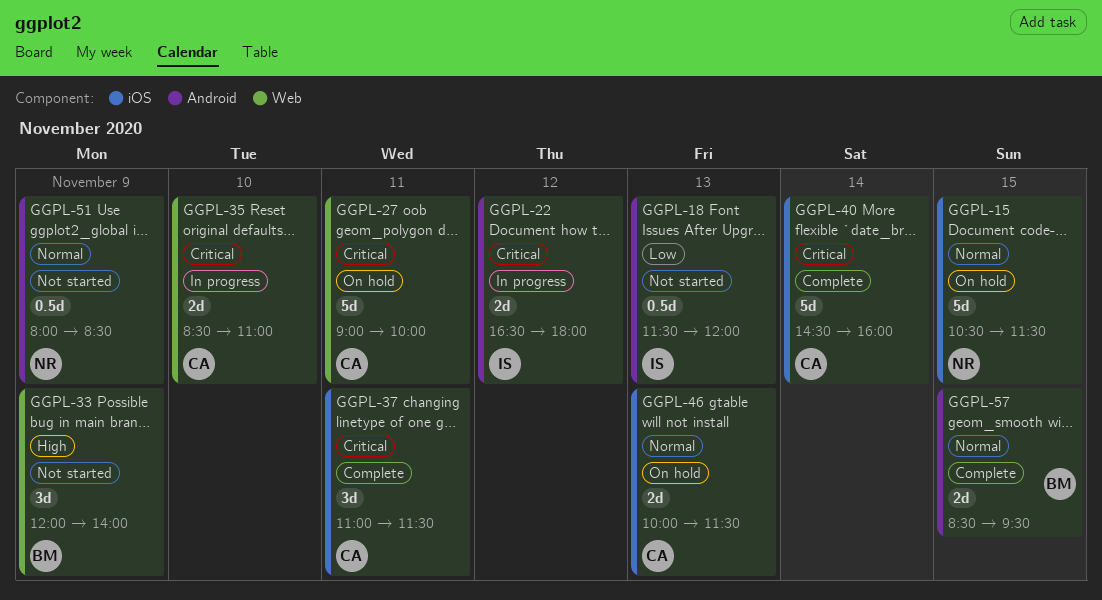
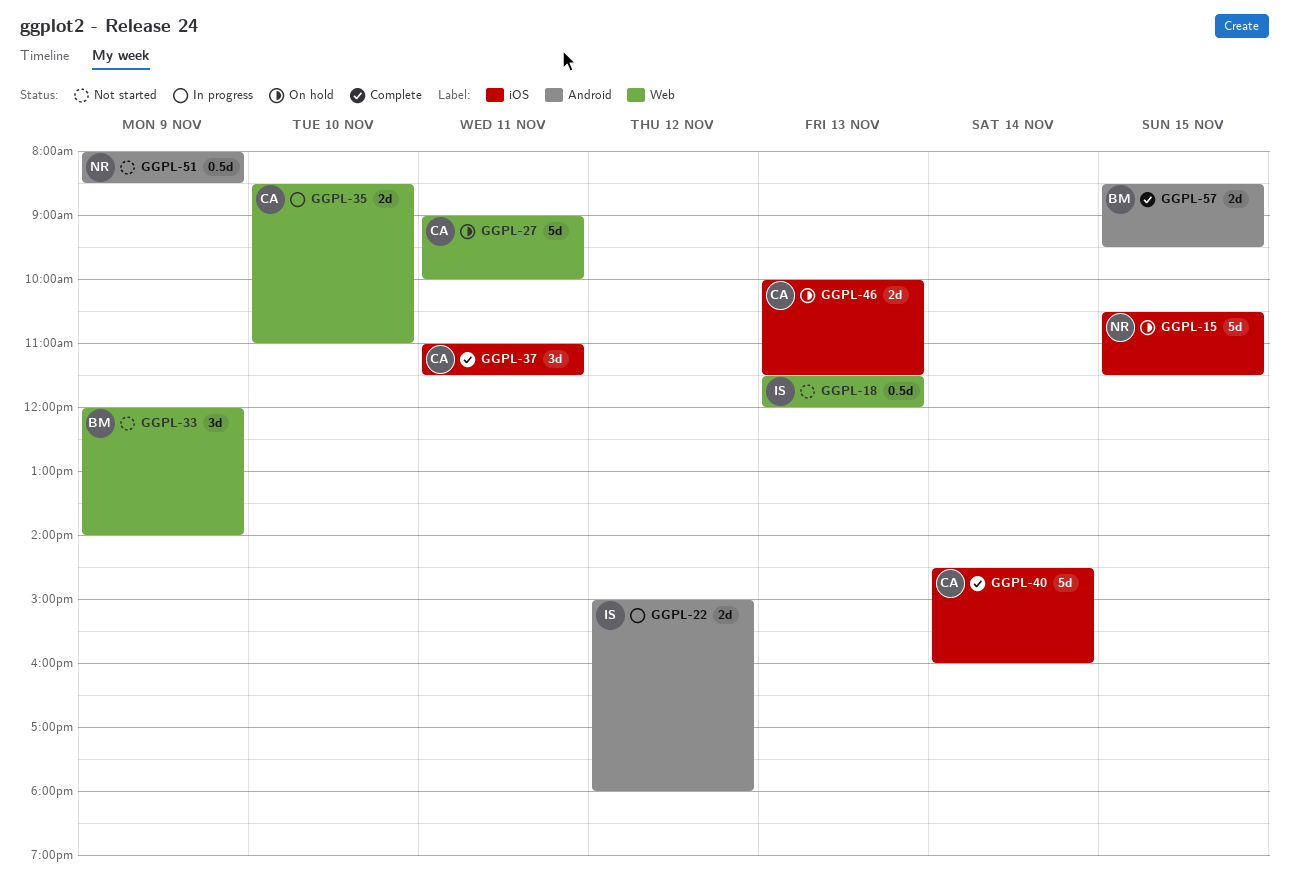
GGPL-18, label: Android -> Web
GGPL-22, begins: 16:30 -> 15:00

